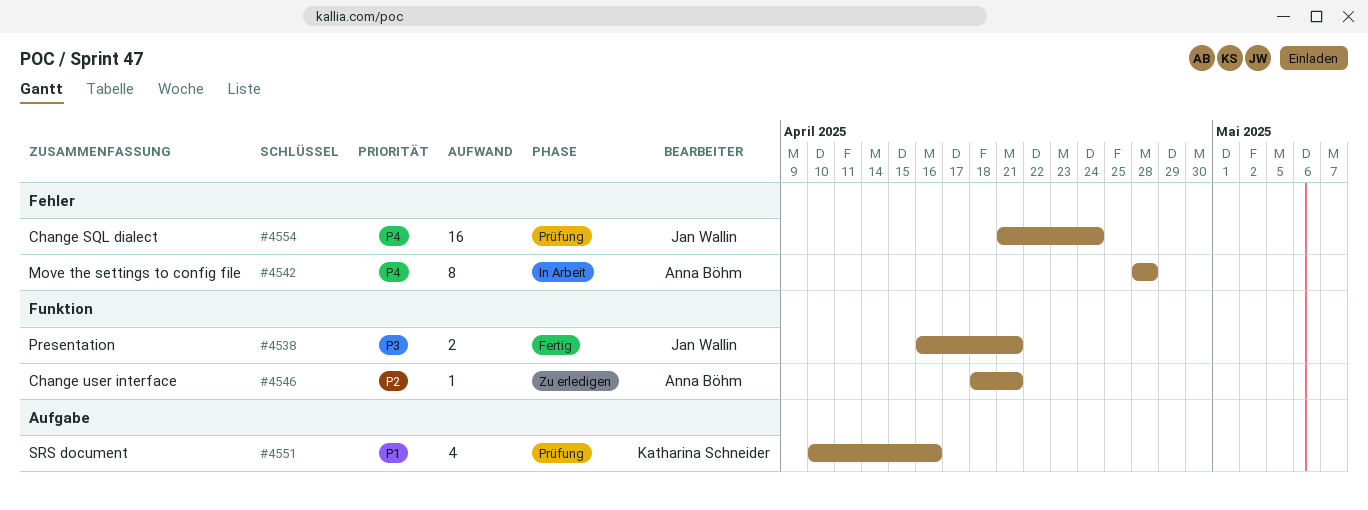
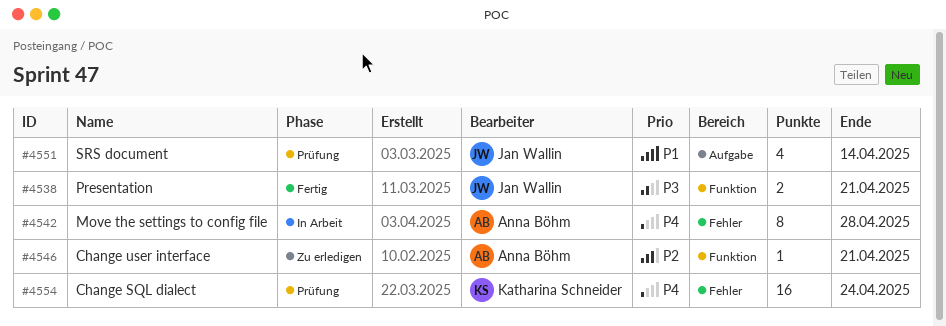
#4551, owner: Katharina Schneider -> Jan Wallin
#4551, due: Apr 16 -> Apr 14
#4554, owner: Jan Wallin -> Katharina Schneider

